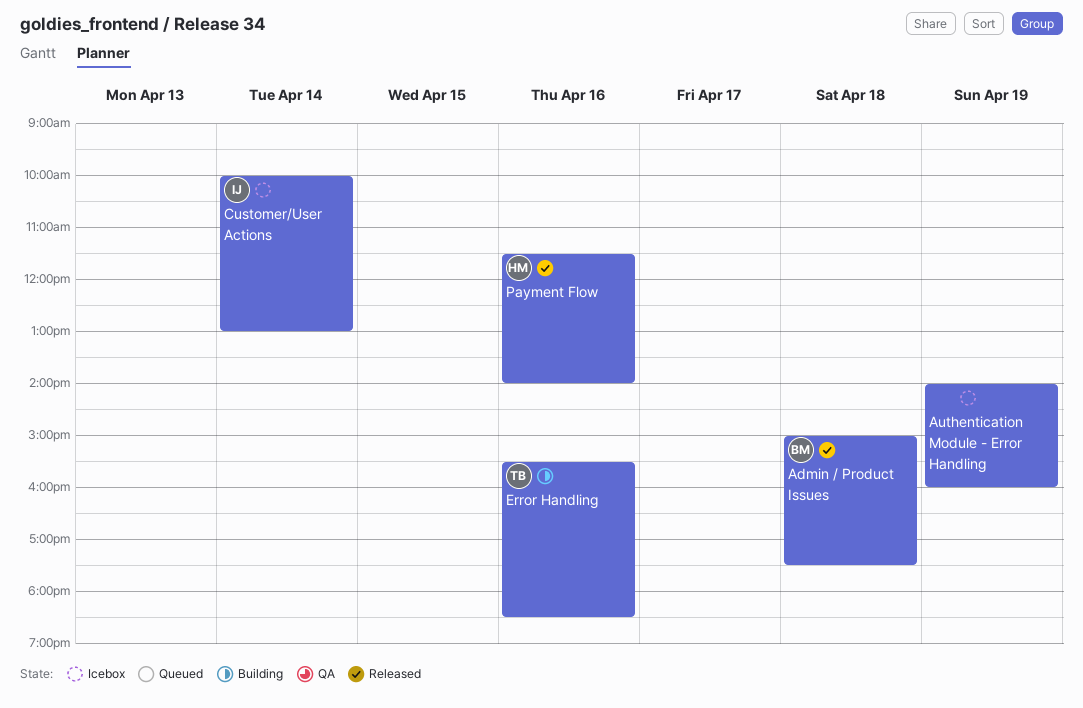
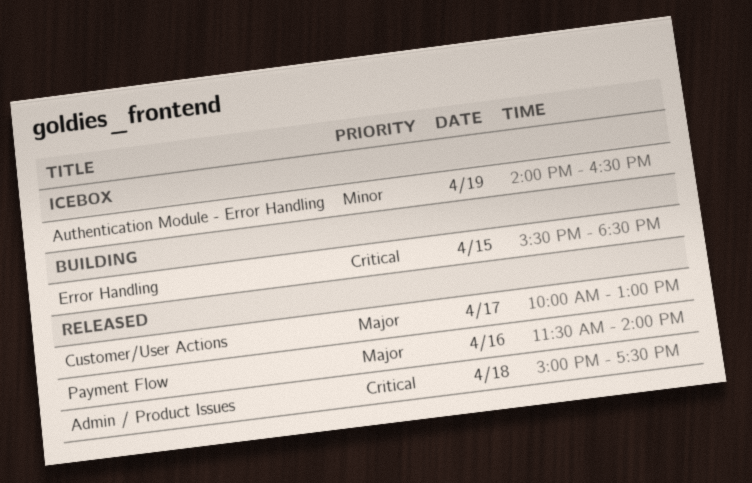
Authentication Module - Error Handling, ends: 16:00 -> 16:30
Customer/User Actions, status: Icebox -> Released
Customer/User Actions, day: Apr 14 -> Apr 17
Error Handling, day: Apr 16 -> Apr 15

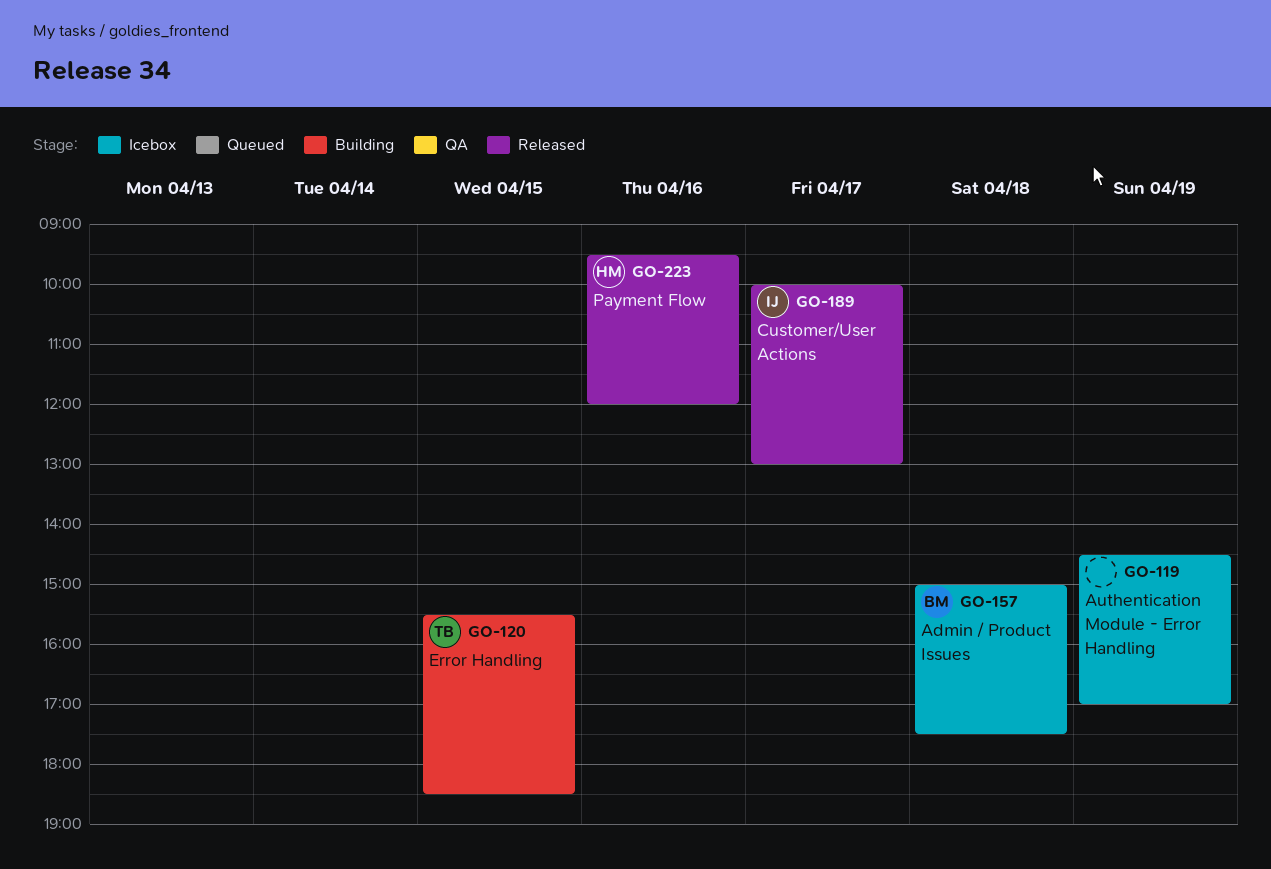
Admin / Product Issues, status: Released -> Icebox
Authentication Module - Error Handling, begins: 14:00 -> 14:30
Authentication Module - Error Handling, ends: 16:30 -> 17:00
Payment Flow, begins: 11:30 -> 09:30
Payment Flow, ends: 14:00 -> 12:00

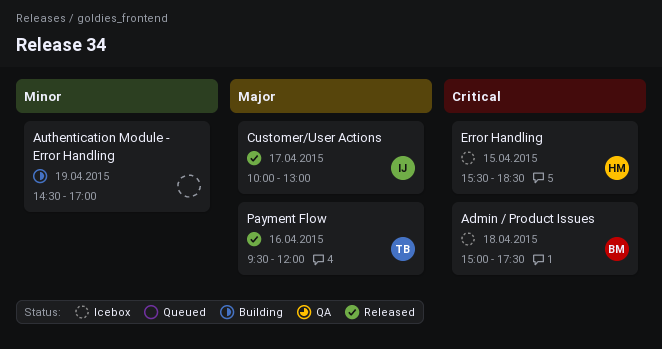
Authentication Module - Error Handling, status: Icebox -> Building
Error Handling, status: Building -> Icebox
Error Handling, owner: TB -> HM
Payment Flow, owner: HM -> TB

